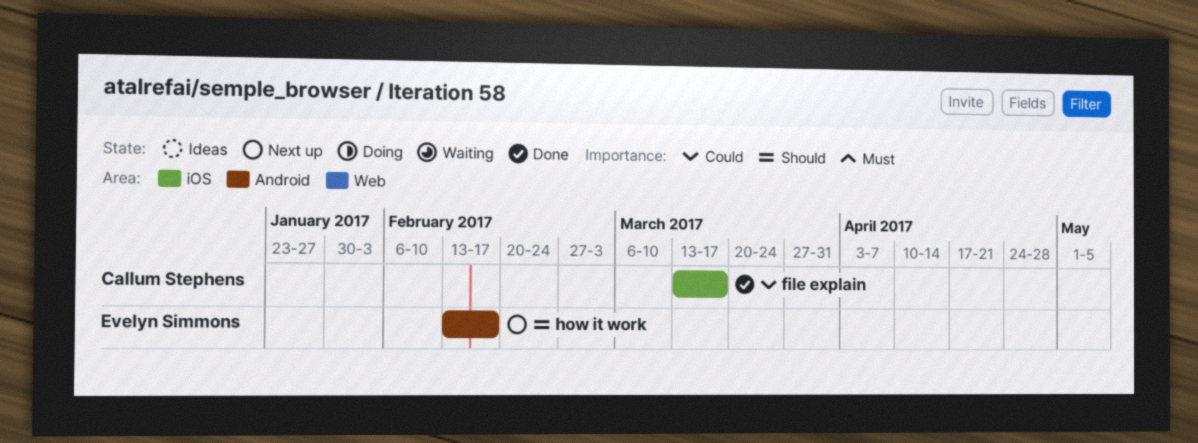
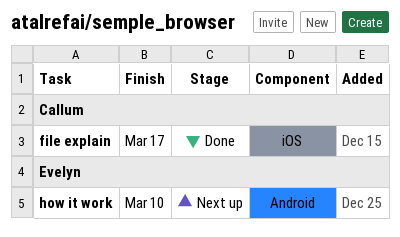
how it work, due: Feb 17 -> Mar 10

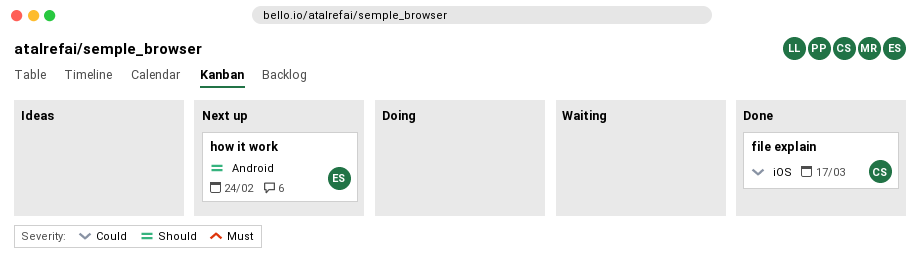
how it work, due: Mar 10 -> Feb 24

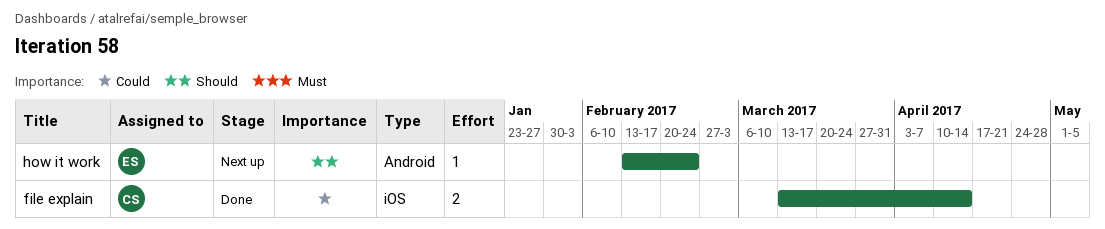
file explain, due: Mar 17 -> Apr 14

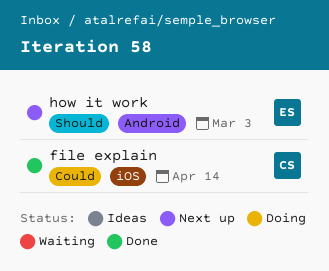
how it work, due: Feb 24 -> Mar 3

